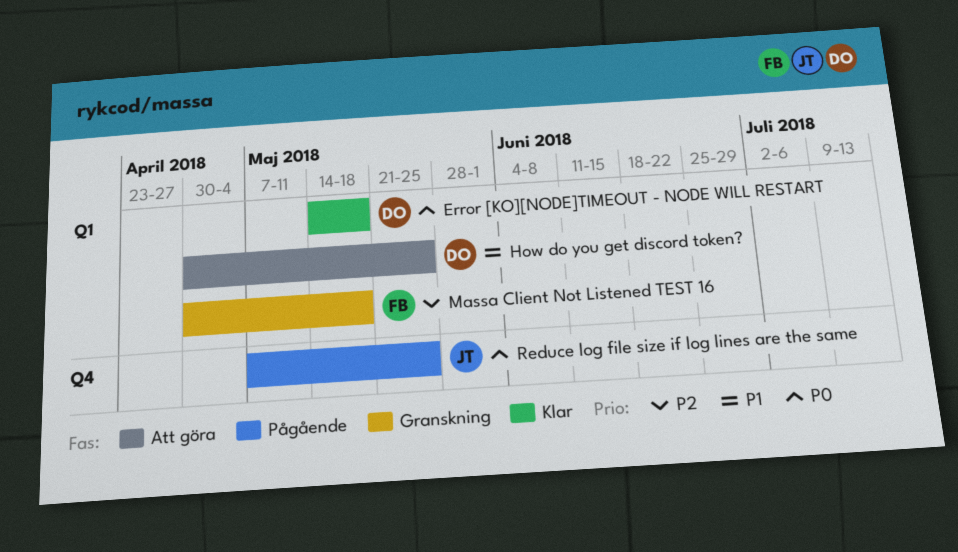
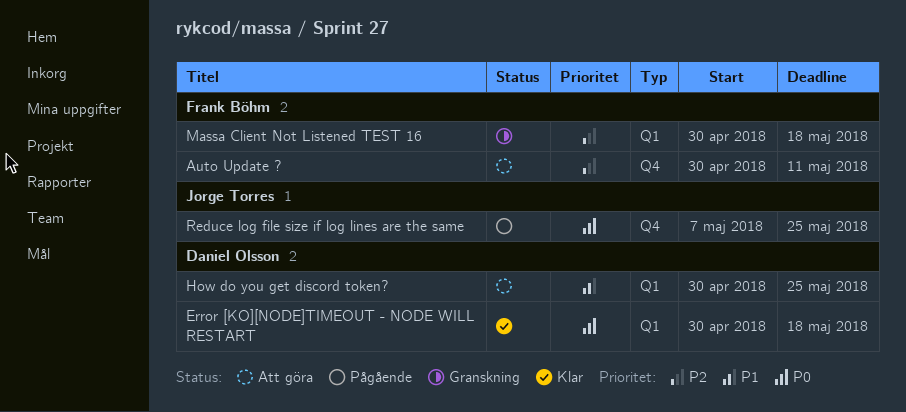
Auto Update ?: none -> present
Error [KO][NODE]TIMEOUT - NODE WILL RESTART, start: May 14 -> Apr 30

